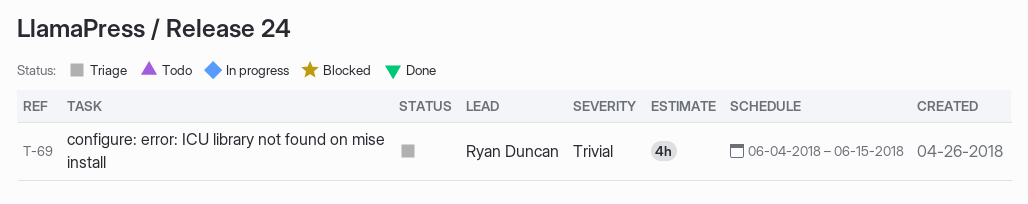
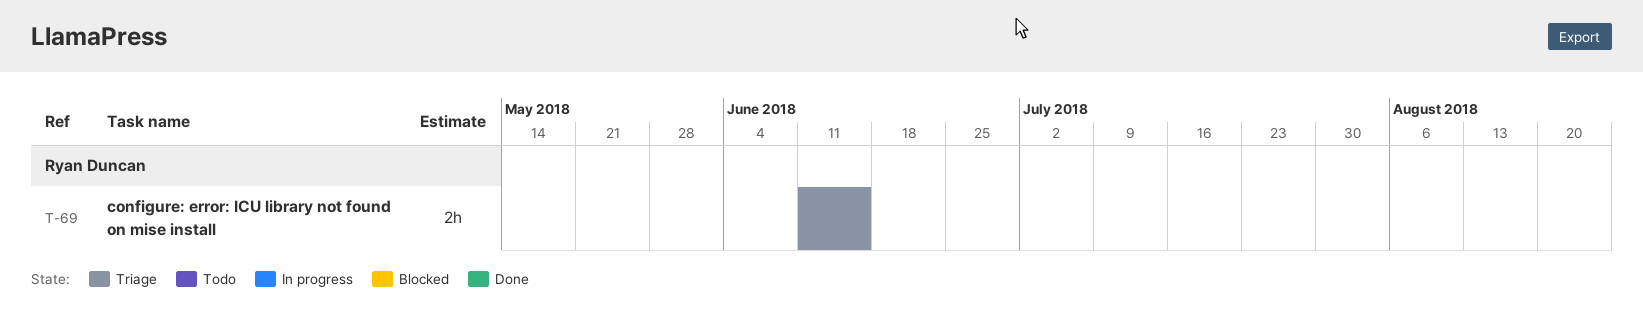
T-69, estimate: 4h -> 2h
T-69, start: Jun 4 -> Jun 11

